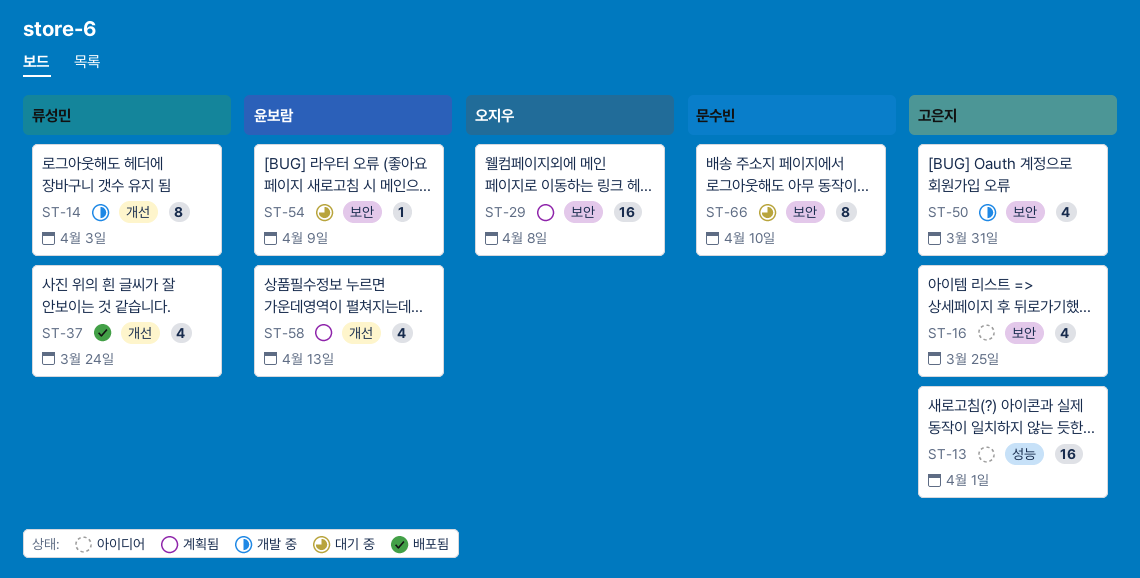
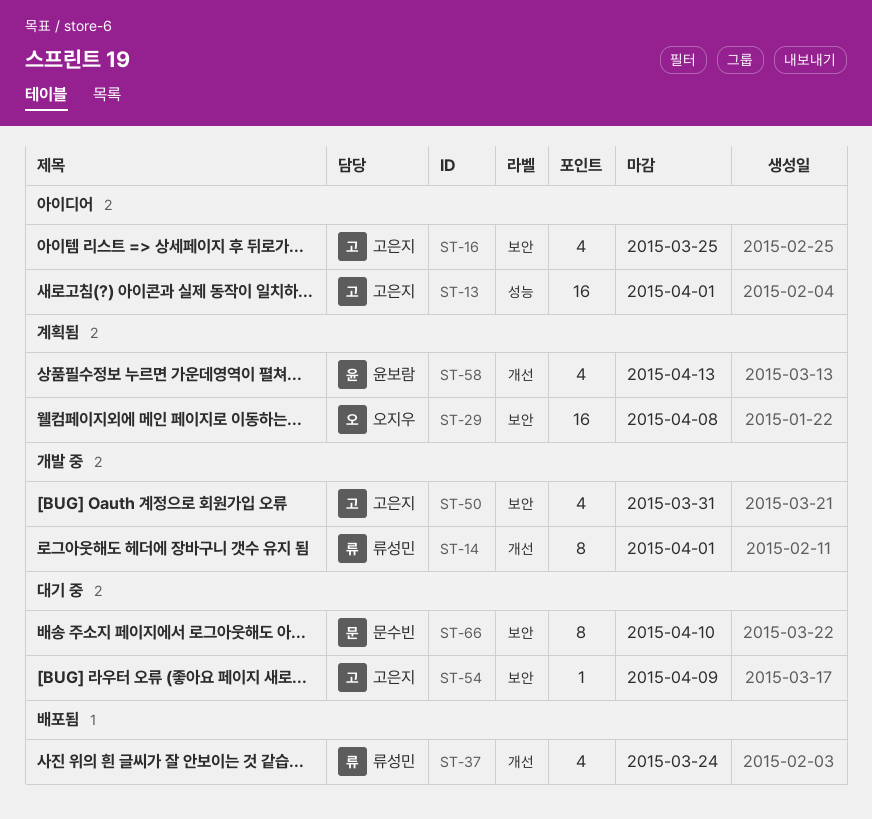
ST-14, due: Apr 3 -> Apr 1
ST-54, owner: 윤보람 -> 고은지

